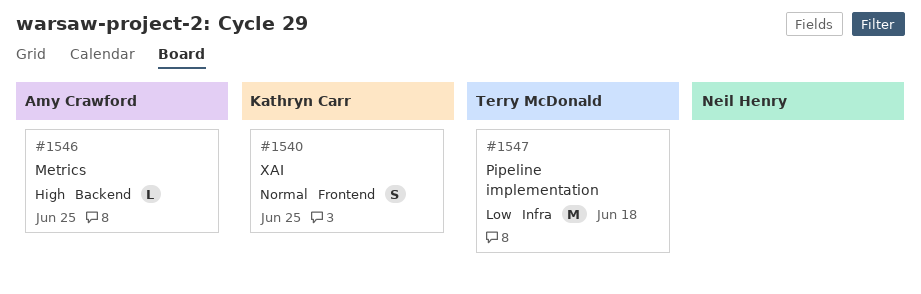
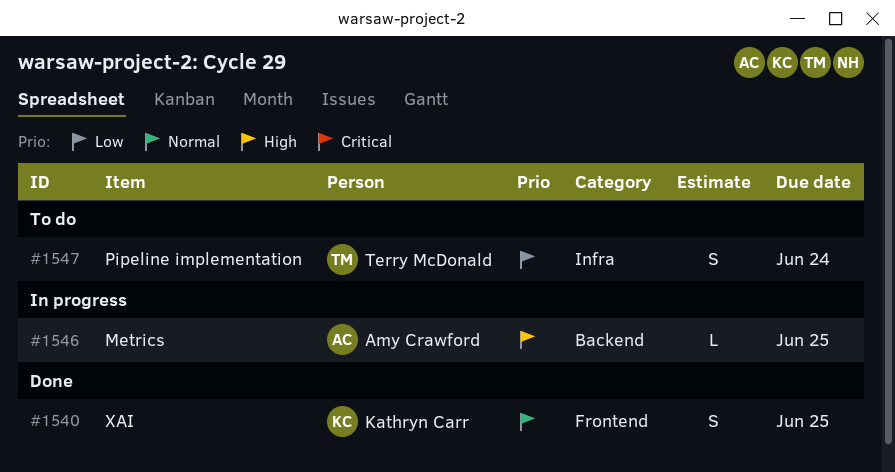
#1547, estimate: M -> S
#1547, due: Jun 18 -> Jun 24

